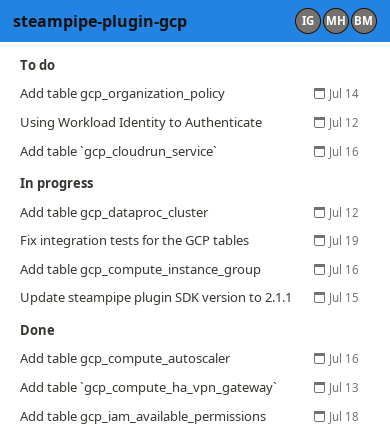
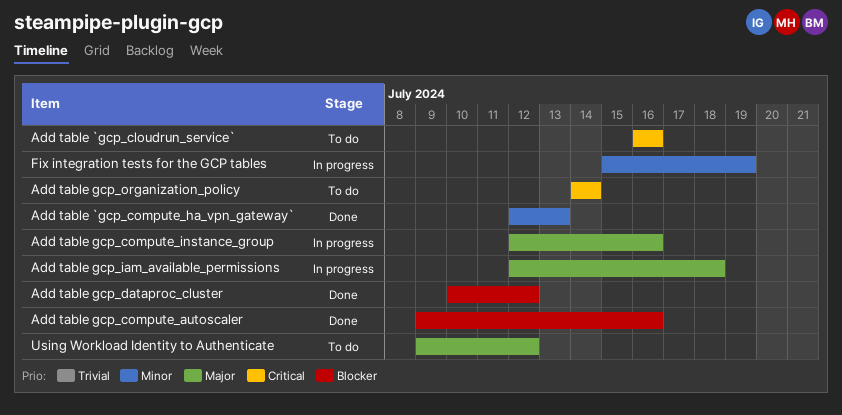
Add table gcp_dataproc_cluster, status: In progress -> Done
Add table gcp_iam_available_permissions, status: Done -> In progress
Update steampipe plugin SDK version to 2.1.1: present -> none

